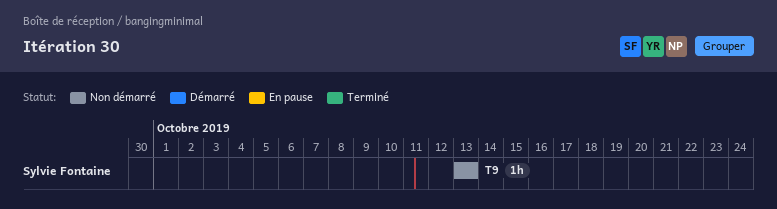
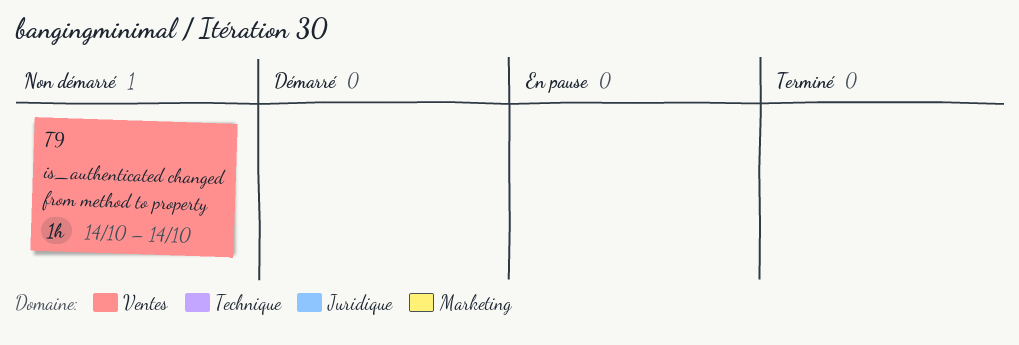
T9, start: Oct 13 -> Oct 14
T9, due: Oct 13 -> Oct 14

